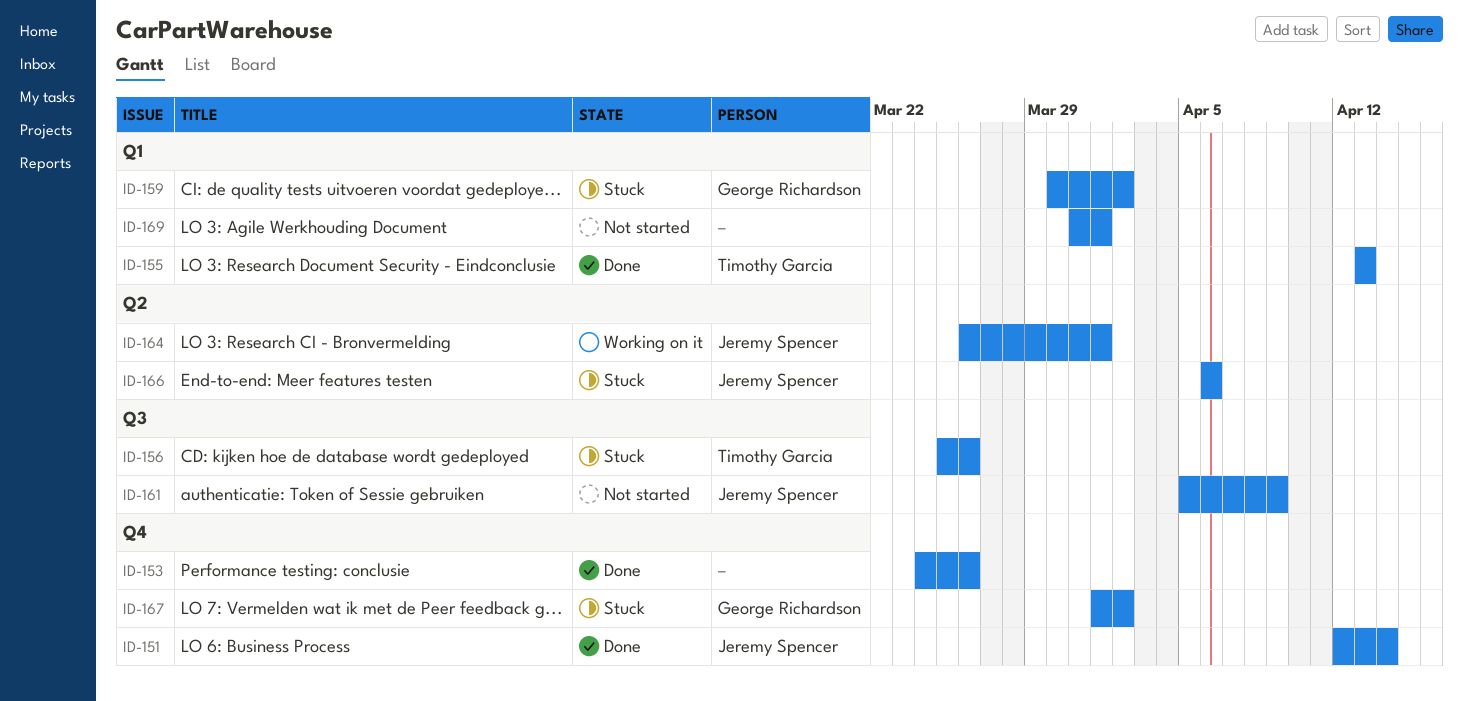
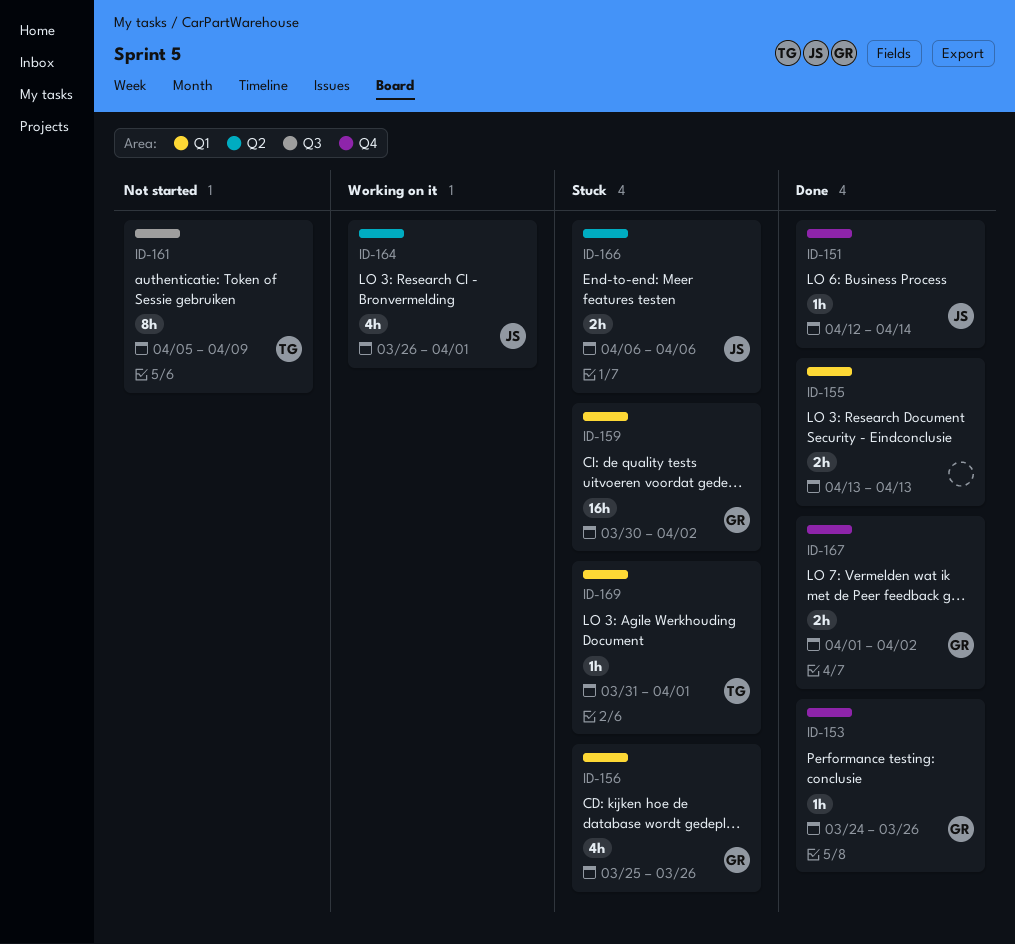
ID-153, owner: none -> George Richardson
ID-155, owner: Timothy Garcia -> none
ID-156, owner: Timothy Garcia -> George Richardson
ID-156, label: Q3 -> Q1
ID-161, owner: Jeremy Spencer -> Timothy Garcia
ID-167, status: Stuck -> Done
ID-169, status: Not started -> Stuck
ID-169, owner: none -> Timothy Garcia

